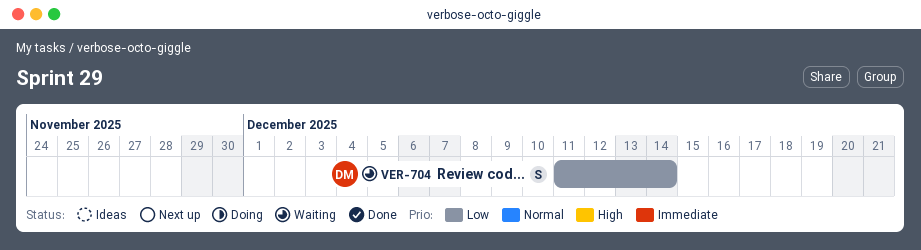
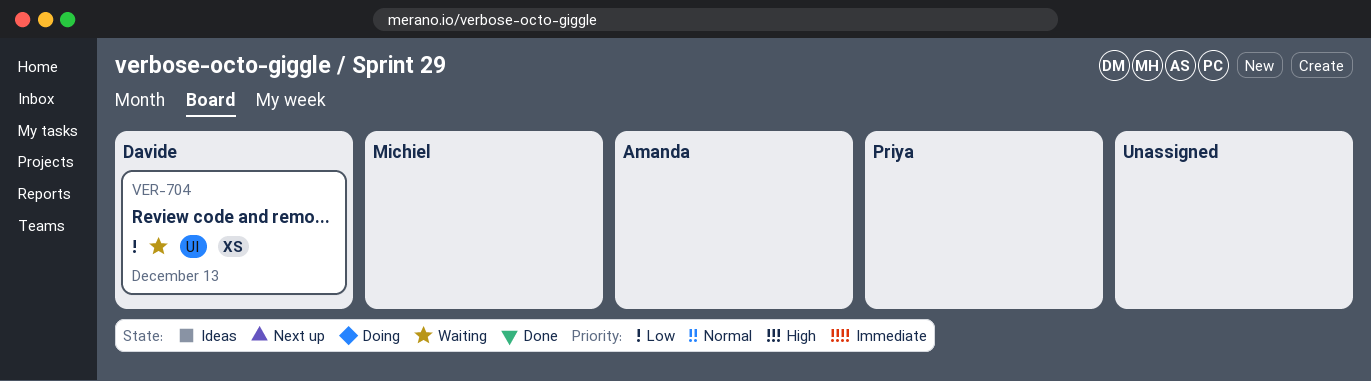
VER-704, estimate: S -> XS
VER-704, due: Dec 14 -> Dec 13

